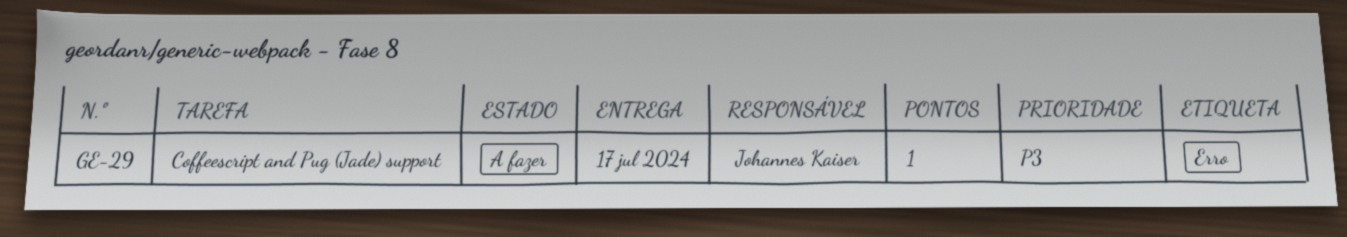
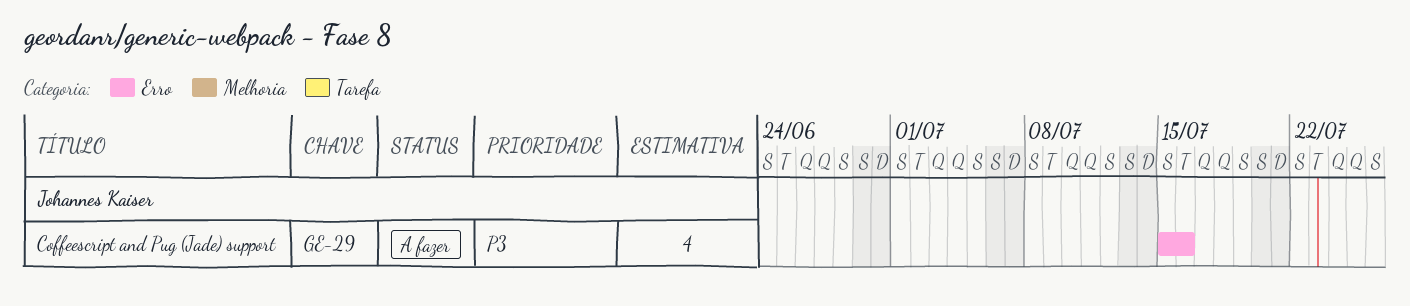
GE-29, estimate: 1 -> 4
GE-29, due: Jul 17 -> Jul 16

